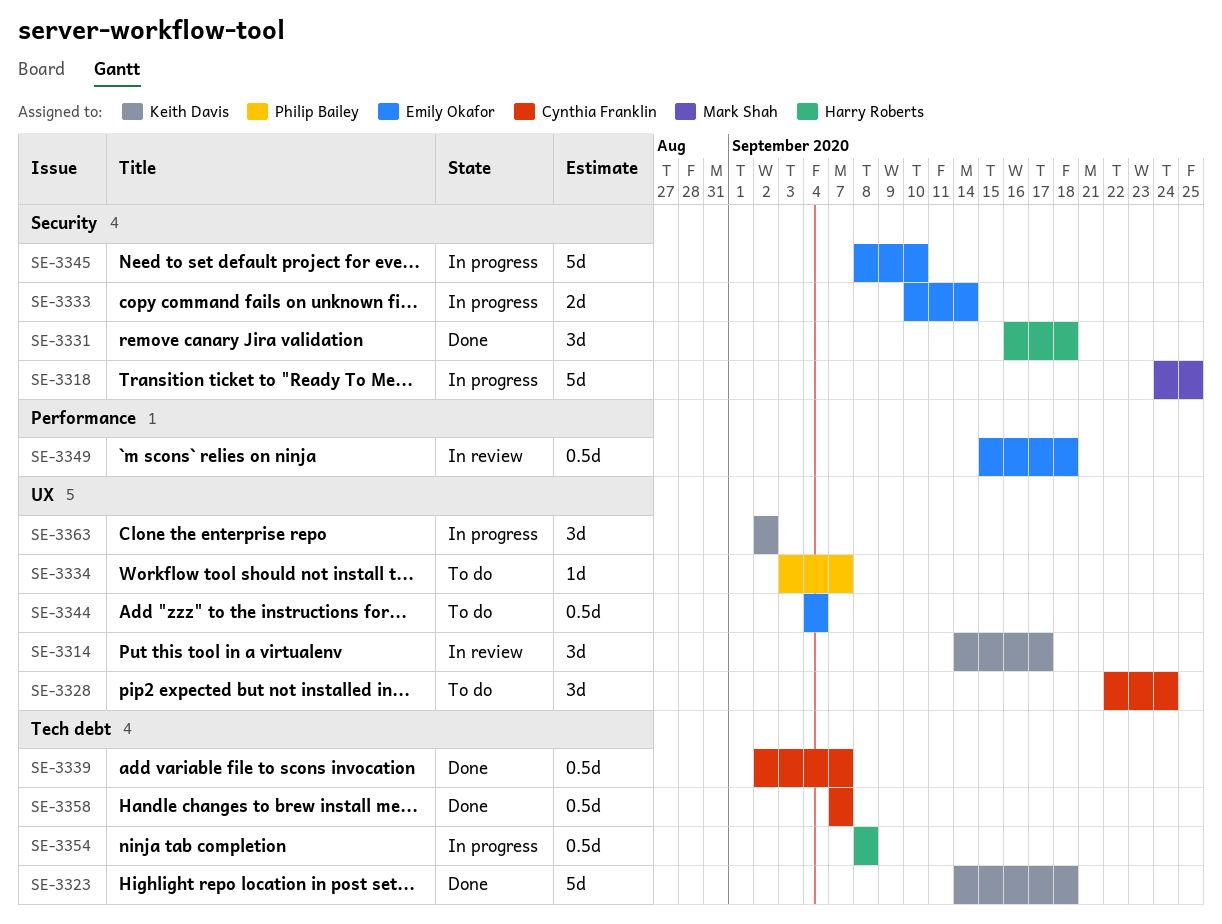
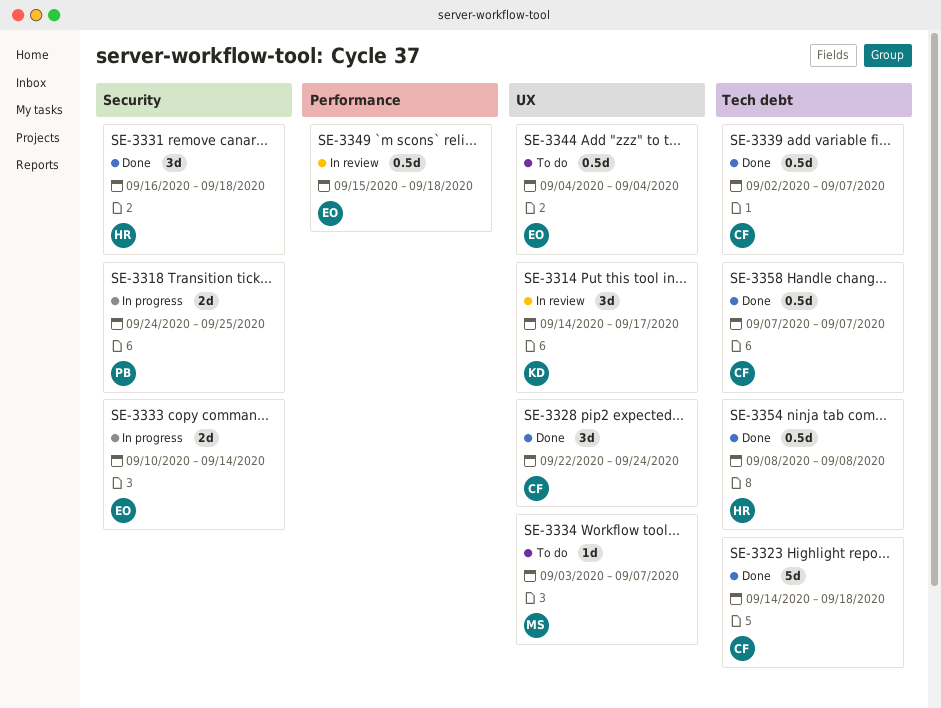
SE-3318, owner: Mark Shah -> Philip Bailey
SE-3318, estimate: 5d -> 2d
SE-3323, owner: Keith Davis -> Cynthia Franklin
SE-3328, status: To do -> Done
SE-3334, owner: Philip Bailey -> Mark Shah
SE-3345: present -> none
SE-3354, status: In progress -> Done
SE-3363: present -> none

